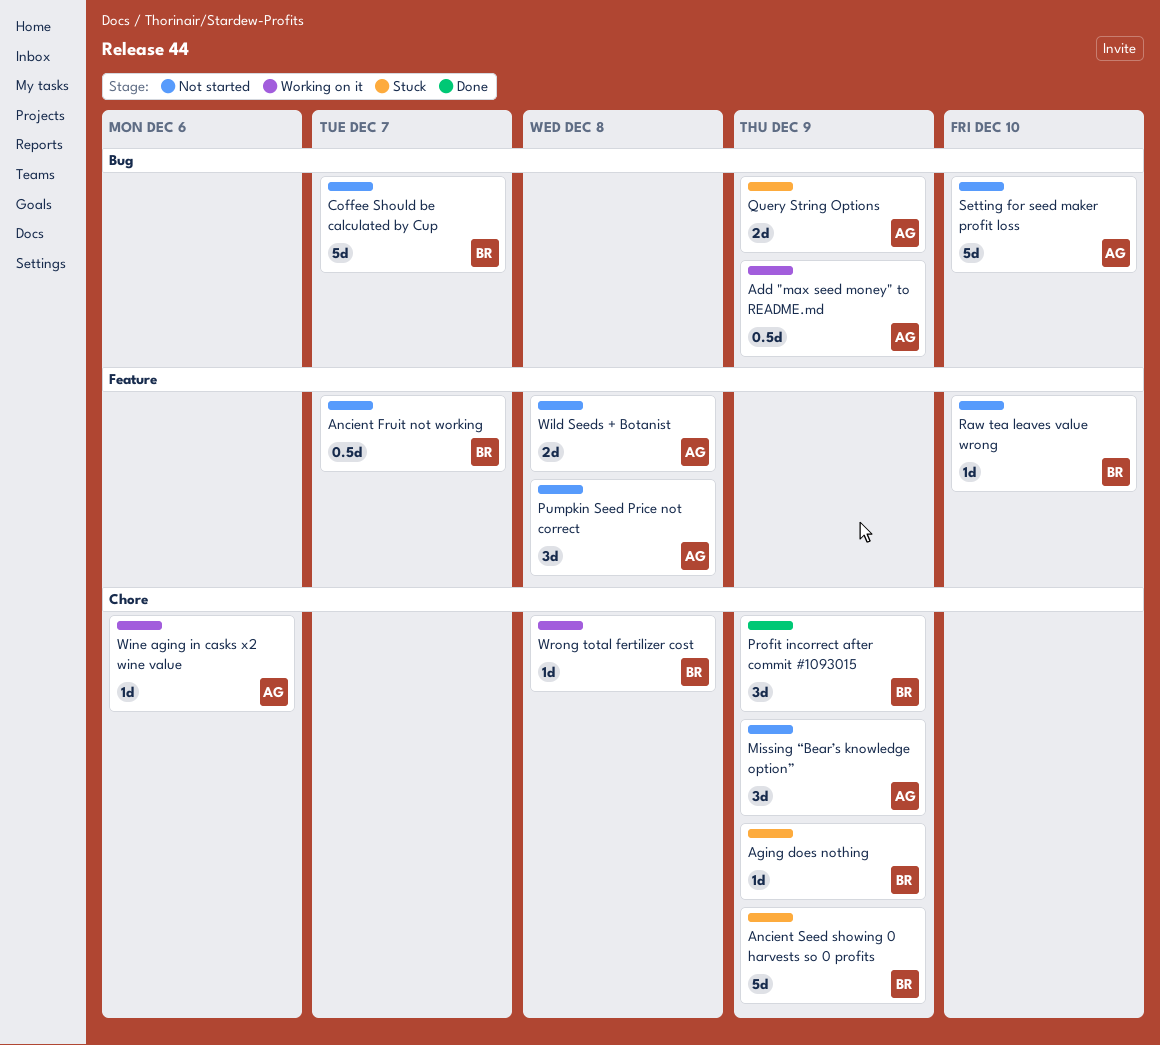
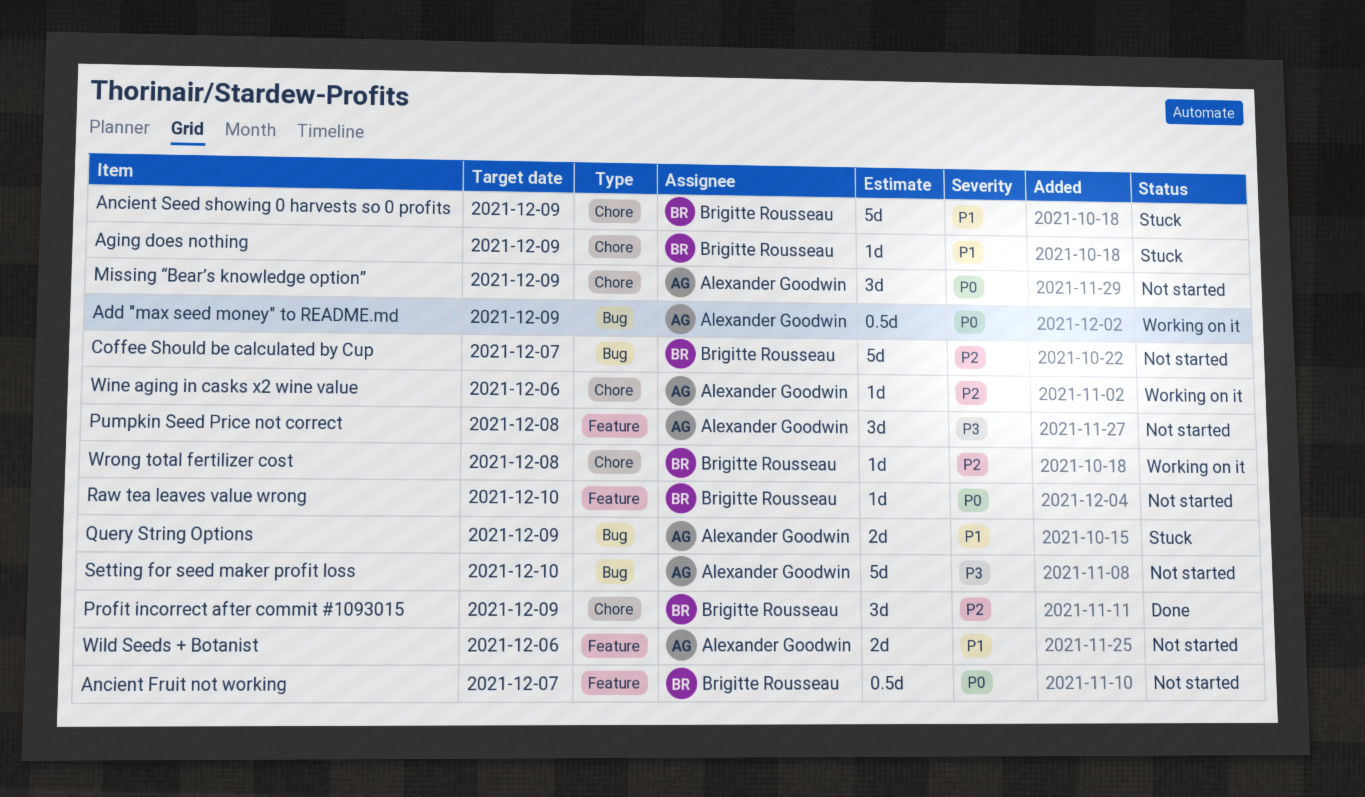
Wild Seeds + Botanist, due: Dec 8 -> Dec 6

